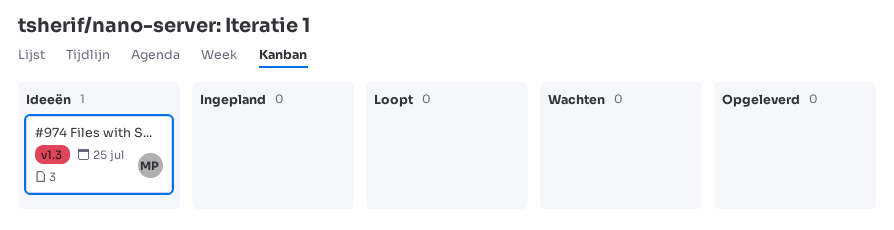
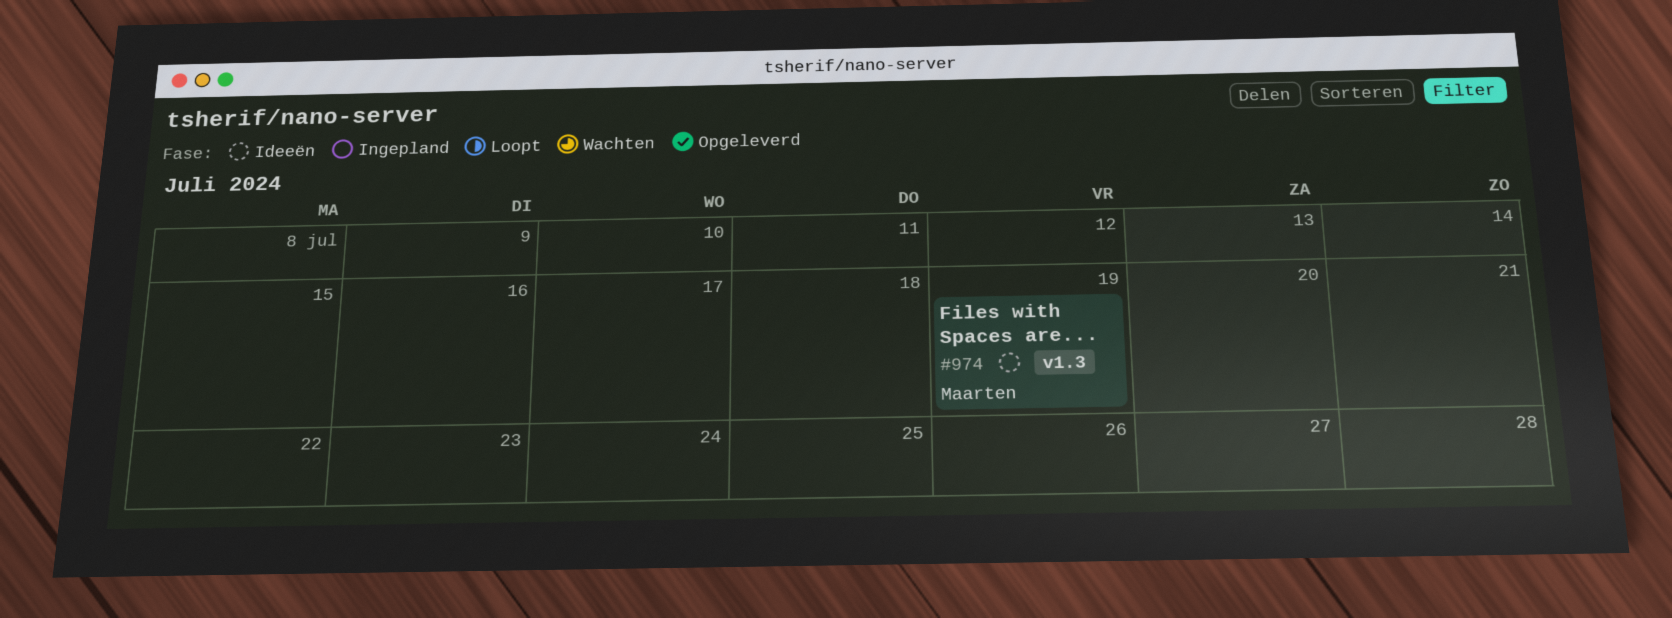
#974, due: Jul 25 -> Jul 19

